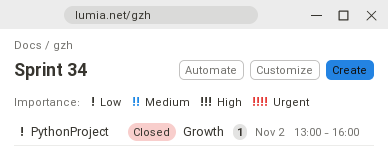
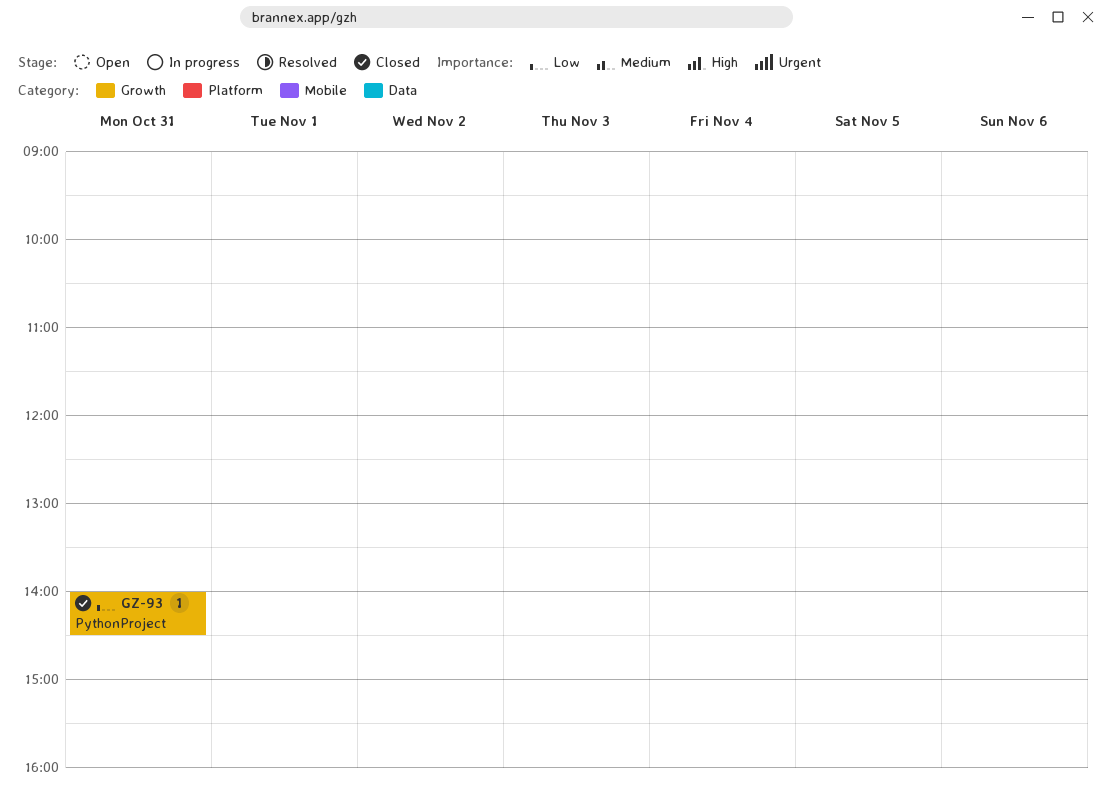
PythonProject, day: Nov 2 -> Oct 31
PythonProject, begins: 13:00 -> 14:00
PythonProject, ends: 16:00 -> 14:30

